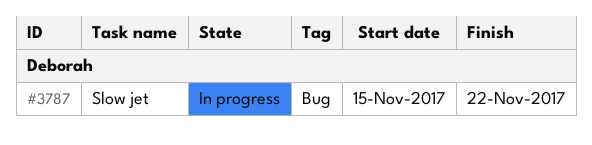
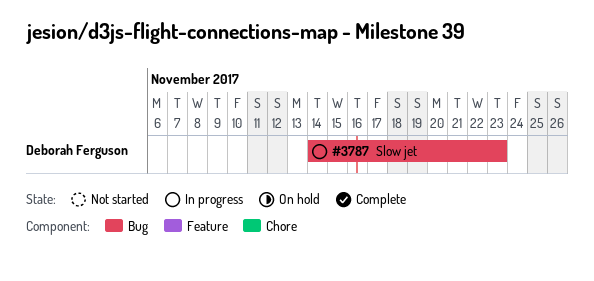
#3787, start: Nov 15 -> Nov 14
#3787, due: Nov 22 -> Nov 23

